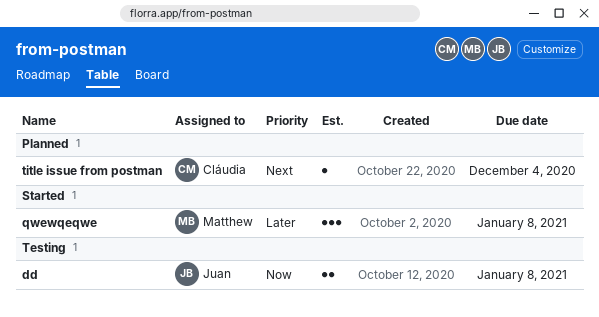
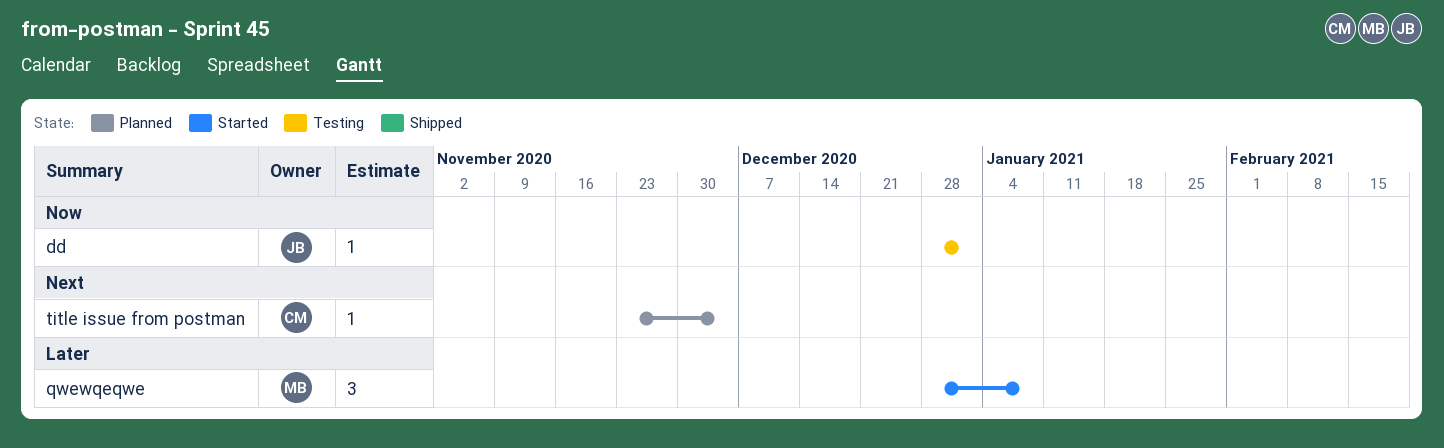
dd, estimate: 2 -> 1
dd, due: Jan 8 -> Jan 1

